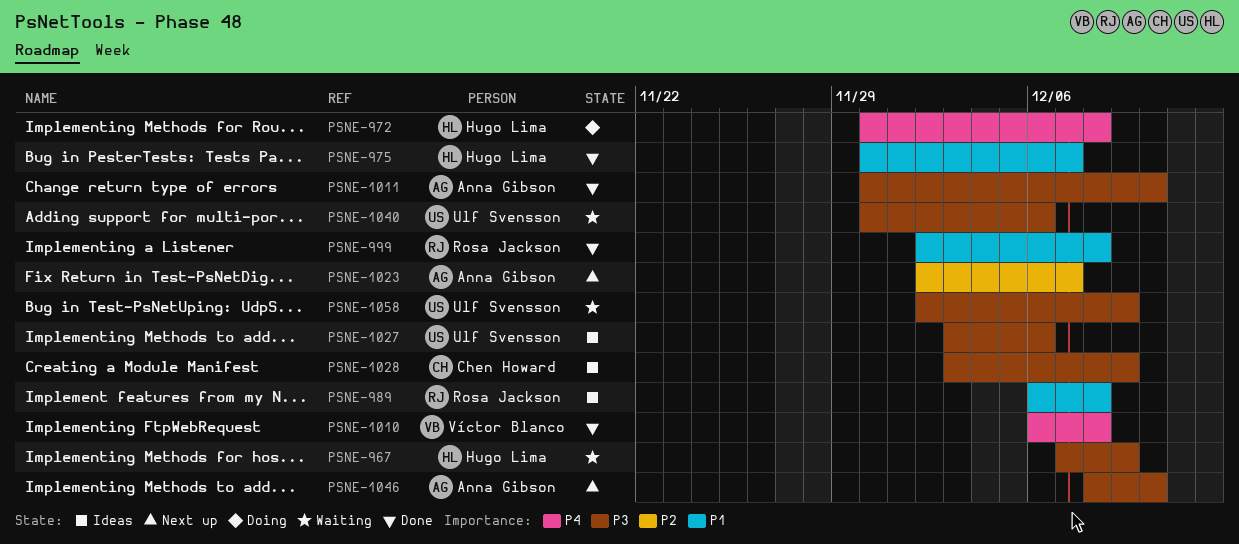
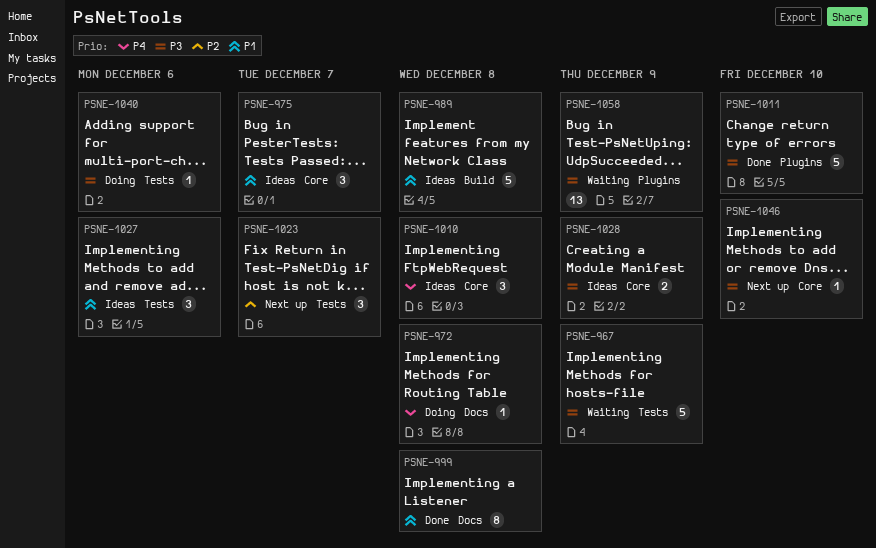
PSNE-975, status: Done -> Ideas
PSNE-1010, status: Done -> Ideas
PSNE-1027, priority: P3 -> P1
PSNE-1040, status: Waiting -> Doing

